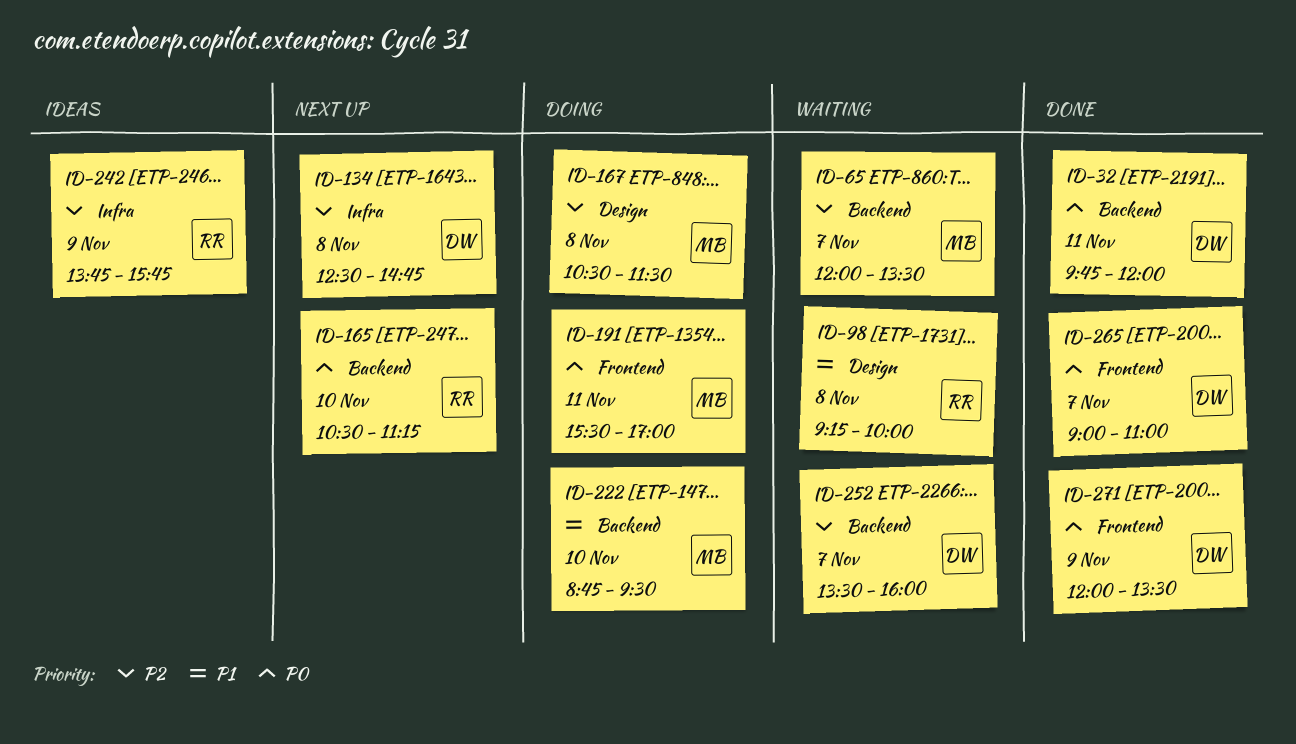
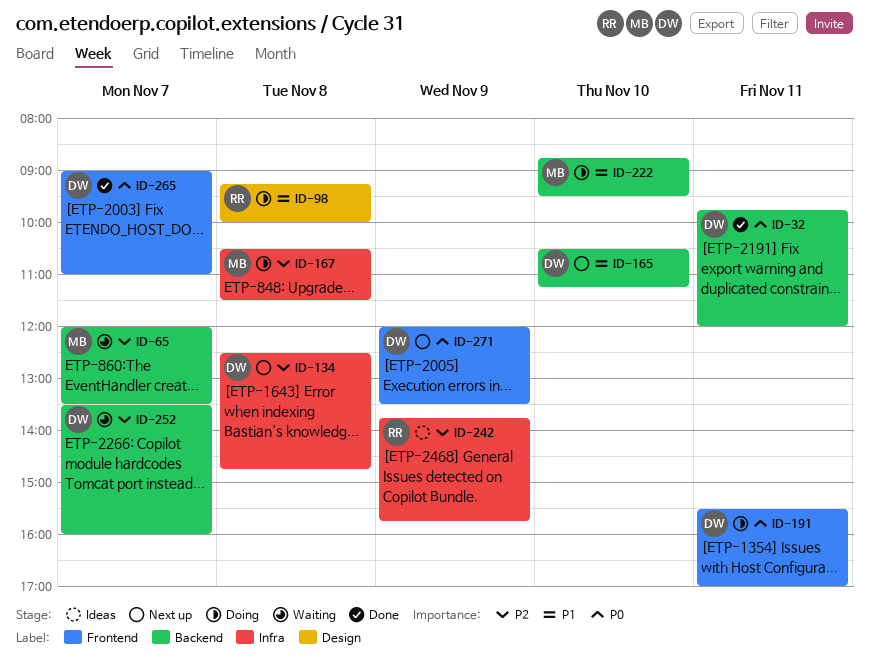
ID-98, status: Waiting -> Doing
ID-165, owner: RR -> DW
ID-165, priority: P0 -> P1
ID-167, label: Design -> Infra
ID-191, owner: MB -> DW
ID-271, status: Done -> Next up

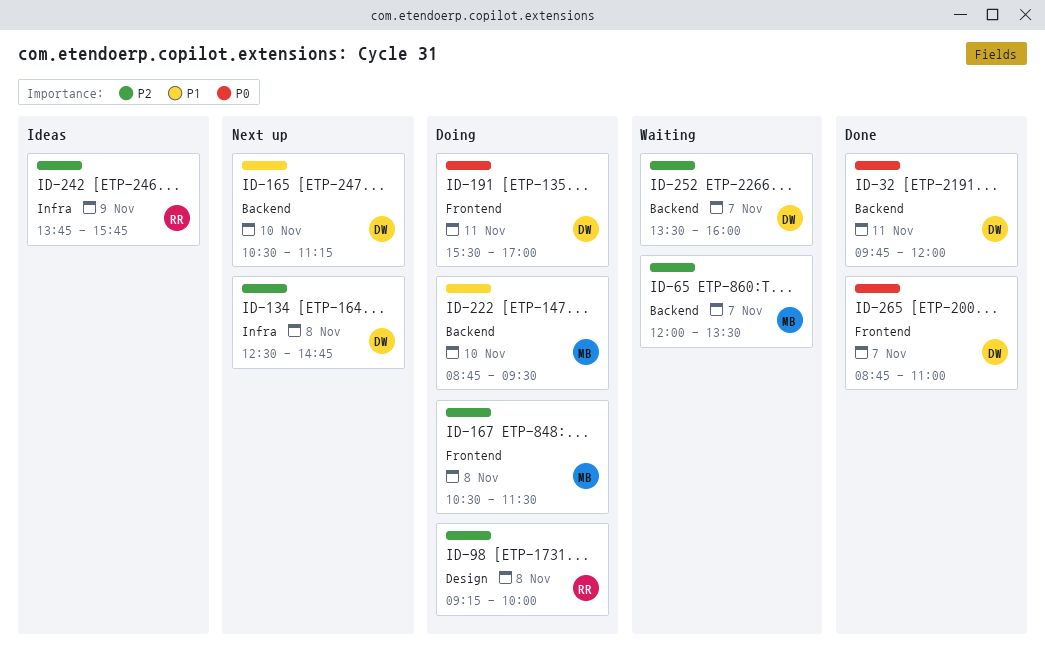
ID-98, priority: P1 -> P2
ID-167, label: Infra -> Frontend
ID-265, begins: 09:00 -> 08:45
ID-271: present -> none

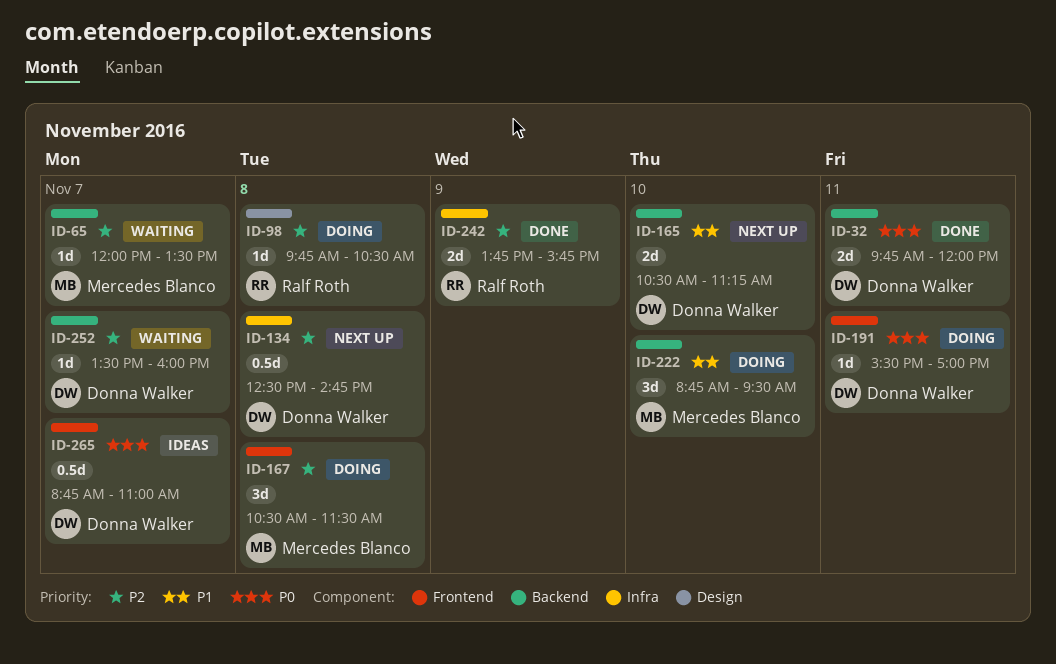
ID-98, begins: 09:15 -> 09:45
ID-98, ends: 10:00 -> 10:30
ID-242, status: Ideas -> Done
ID-265, status: Done -> Ideas

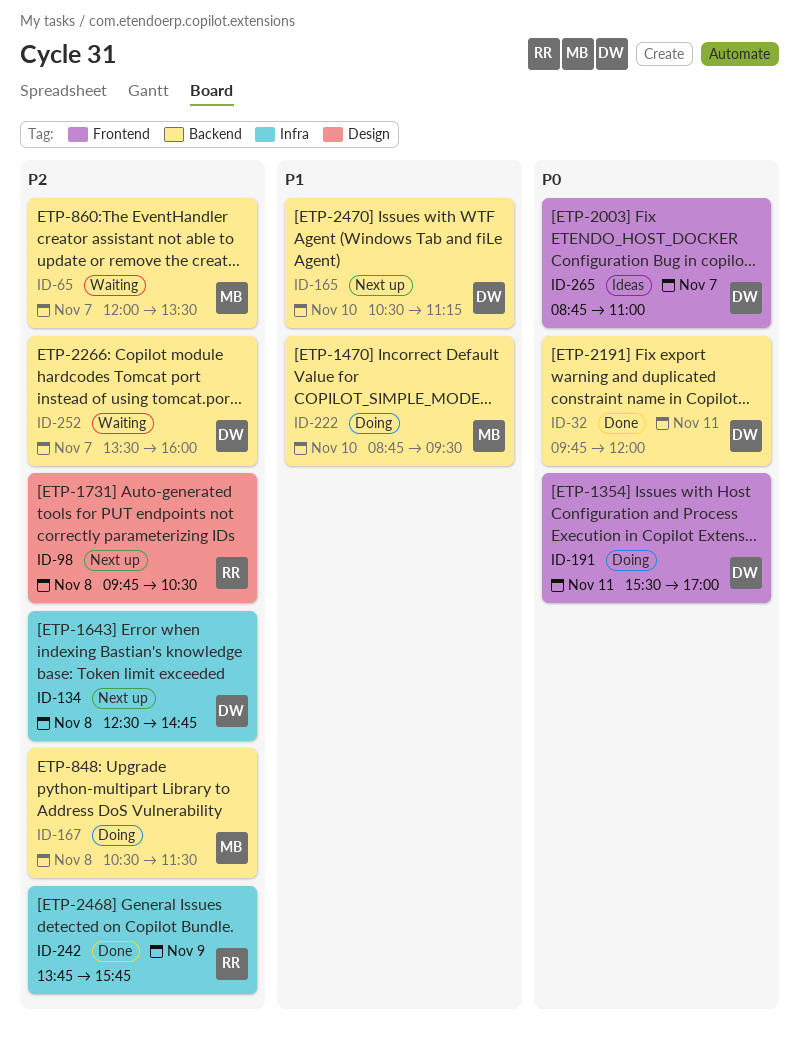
ID-98, status: Doing -> Next up
ID-167, label: Frontend -> Backend

